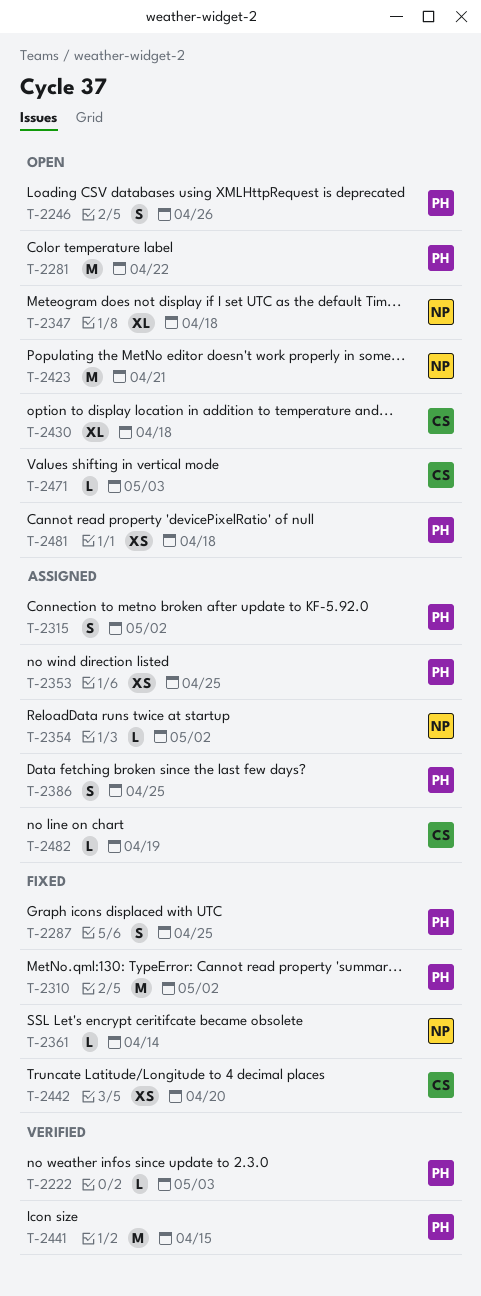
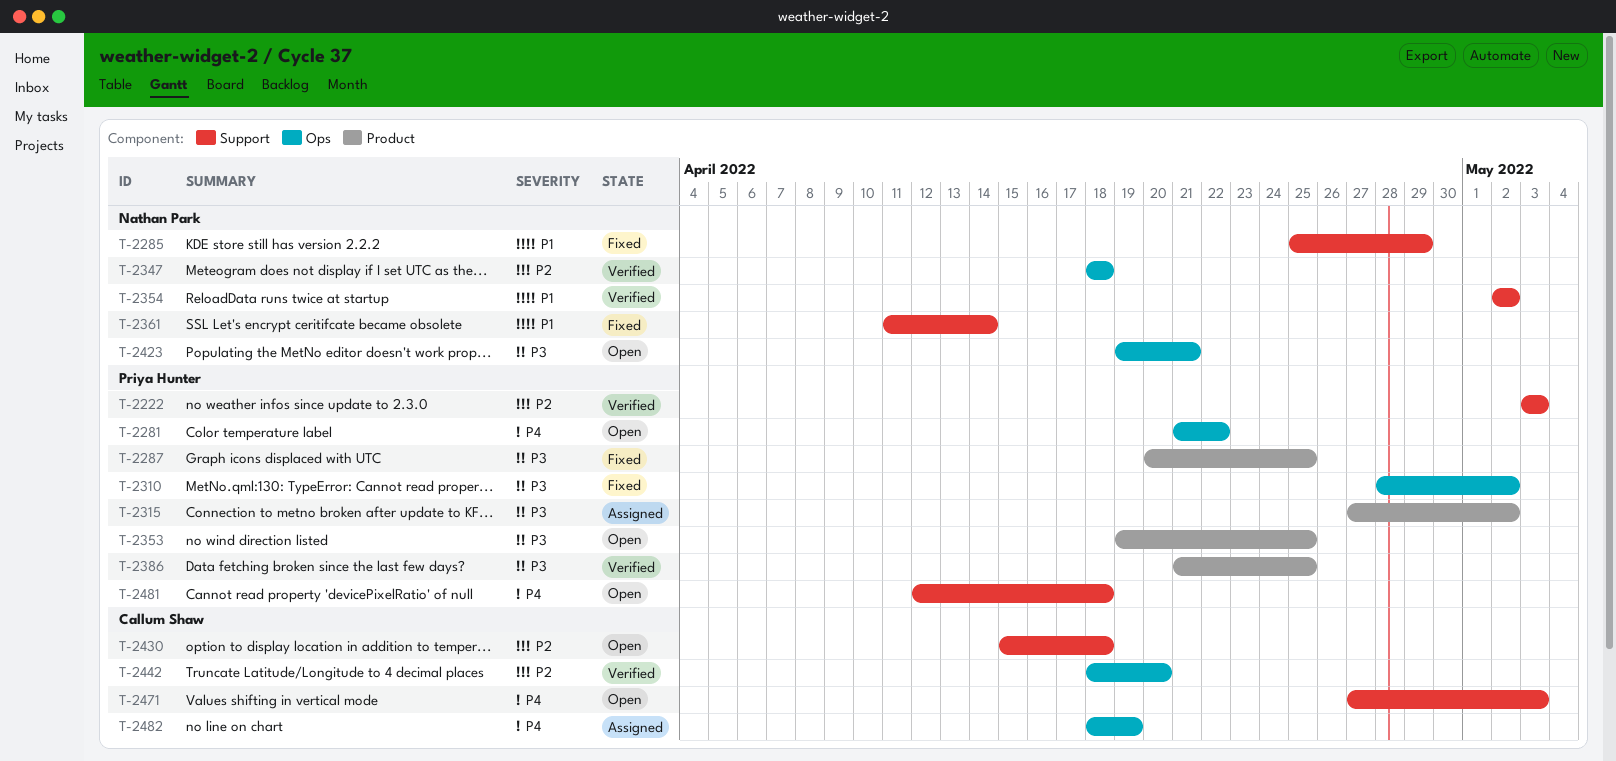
T-2246: present -> none
T-2285: none -> present
T-2347, status: Open -> Verified
T-2353, status: Assigned -> Open
T-2354, status: Assigned -> Verified
T-2386, status: Assigned -> Verified
T-2441: present -> none
T-2442, status: Fixed -> Verified

